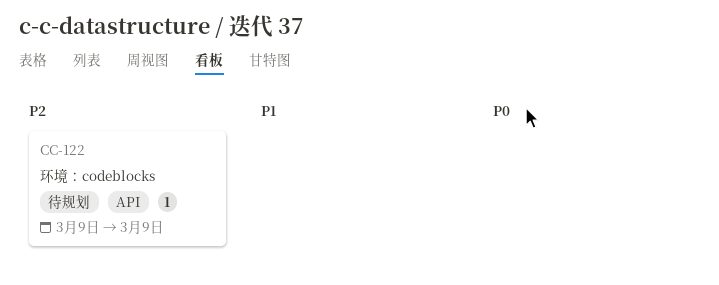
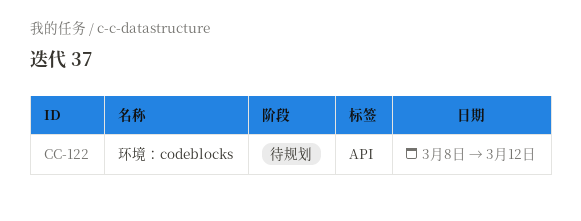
CC-122, start: Mar 9 -> Mar 8
CC-122, due: Mar 9 -> Mar 12

